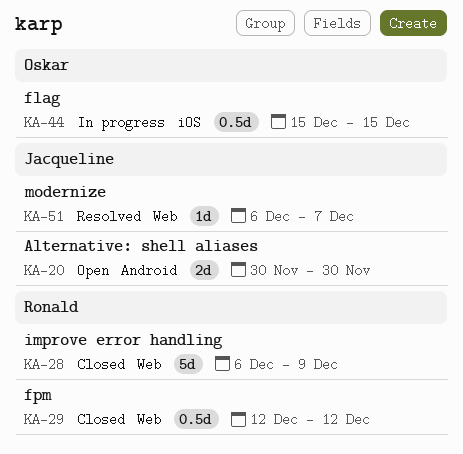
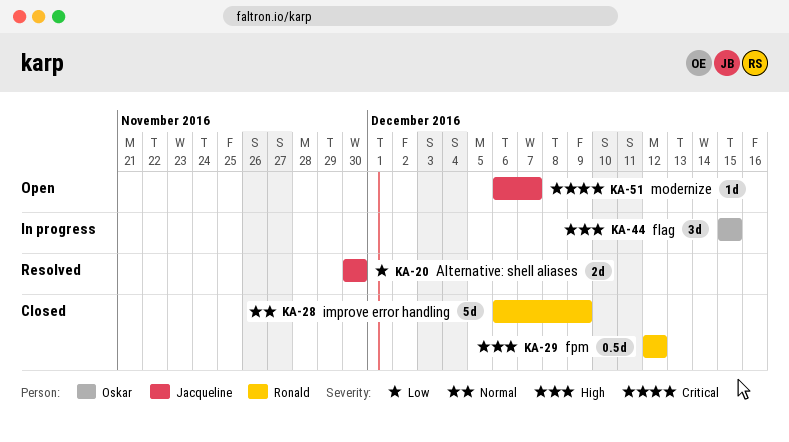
KA-20, status: Open -> Resolved
KA-44, estimate: 0.5d -> 3d
KA-51, status: Resolved -> Open

